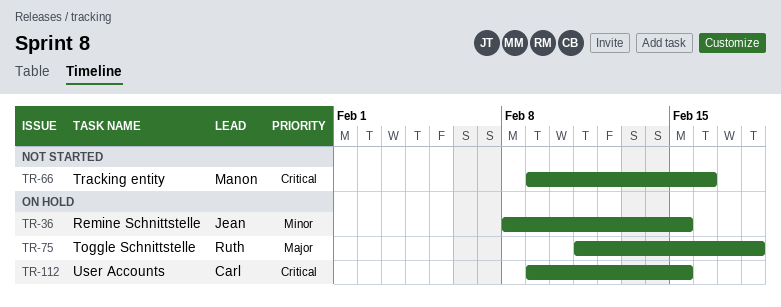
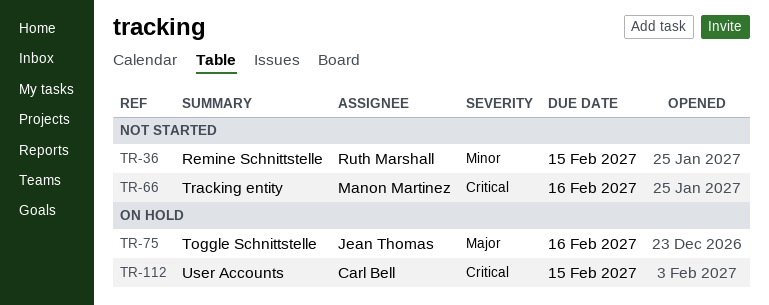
TR-36, status: On hold -> Not started
TR-36, owner: Jean Thomas -> Ruth Marshall
TR-75, owner: Ruth Marshall -> Jean Thomas
TR-75, due: Feb 18 -> Feb 16

